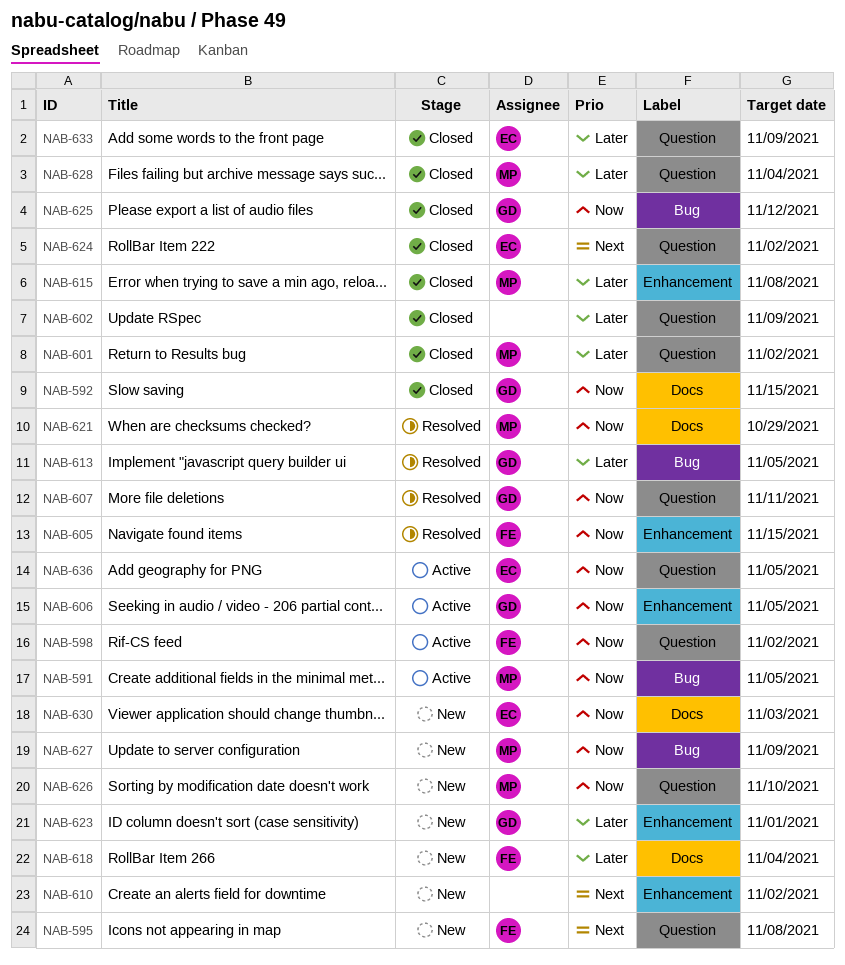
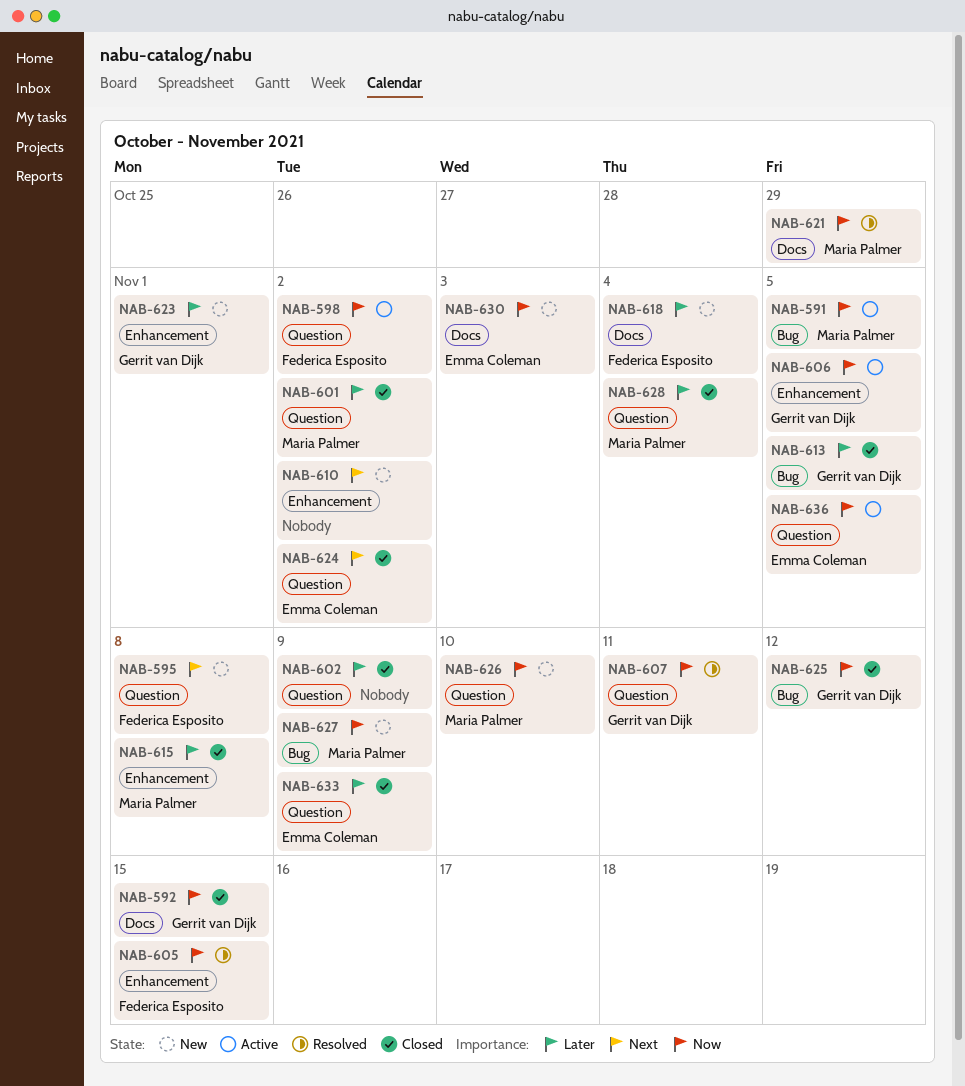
NAB-613, status: Resolved -> Closed

